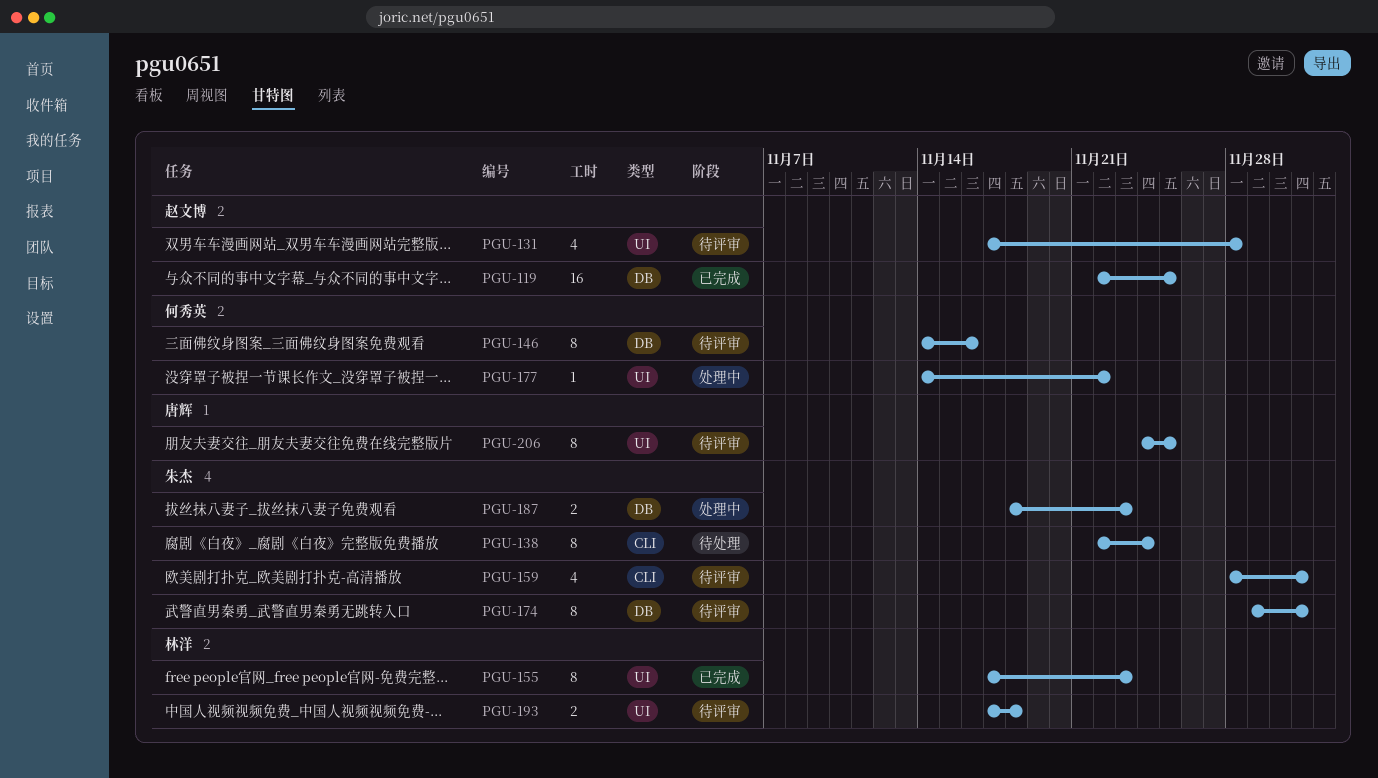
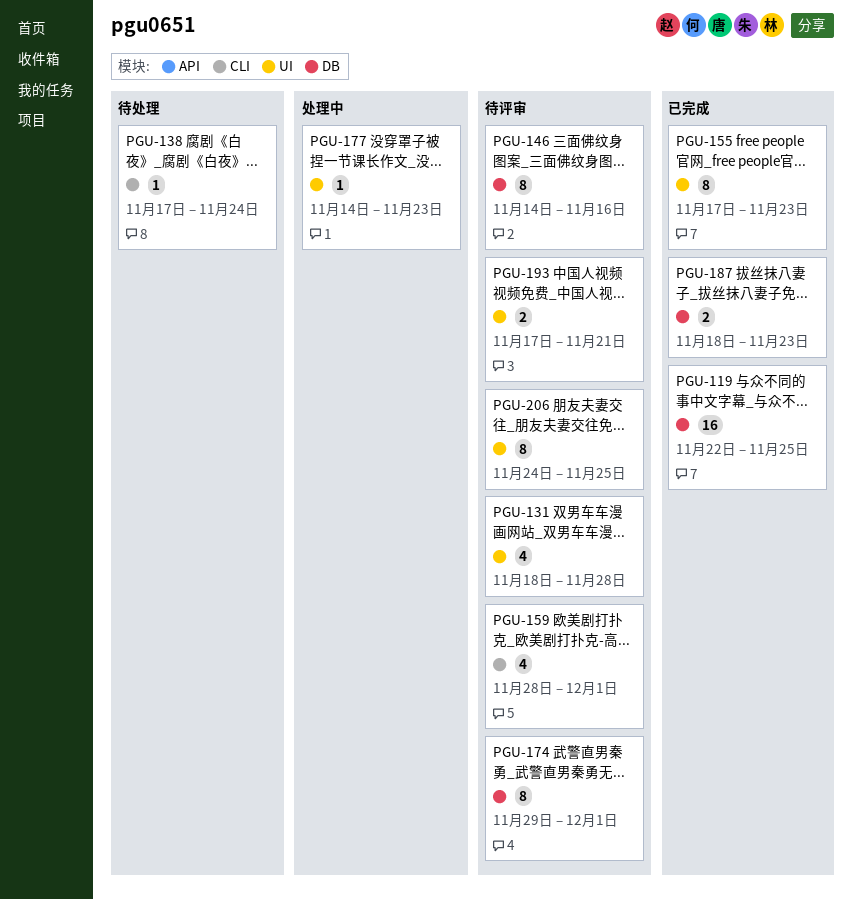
PGU-131, start: Nov 17 -> Nov 18
PGU-138, estimate: 8 -> 1
PGU-138, start: Nov 22 -> Nov 17
PGU-177, due: Nov 22 -> Nov 23
PGU-187, status: 处理中 -> 已完成
PGU-193, due: Nov 18 -> Nov 21

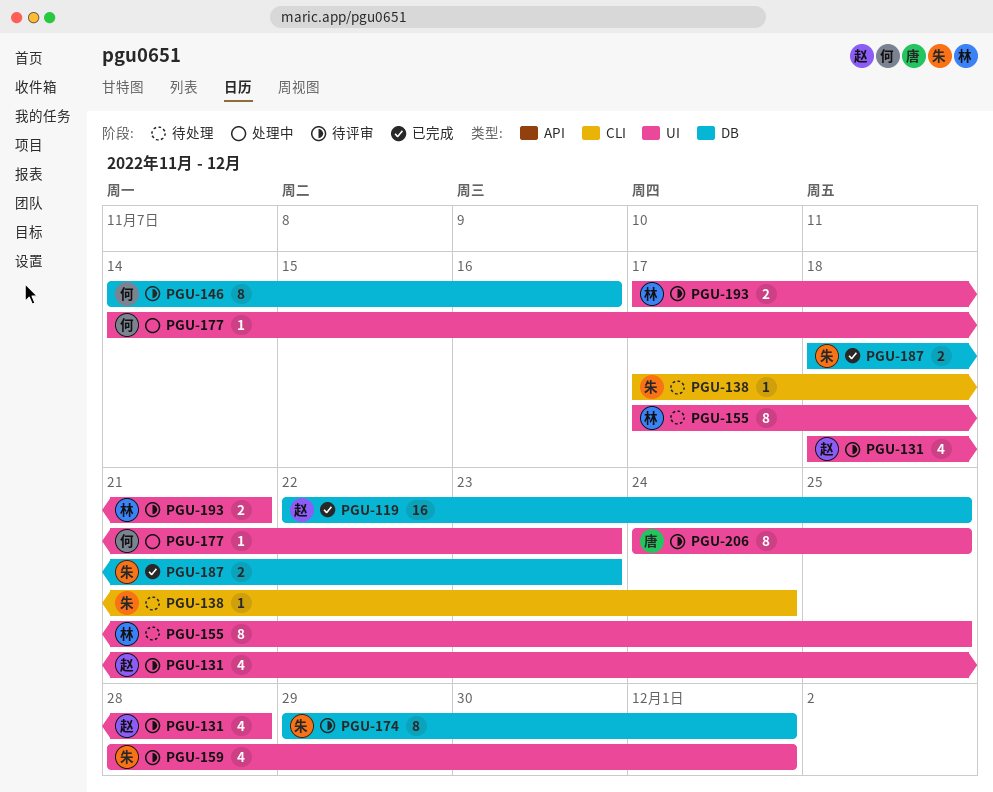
PGU-155, status: 已完成 -> 待处理
PGU-155, due: Nov 23 -> Nov 25
PGU-159, label: CLI -> UI

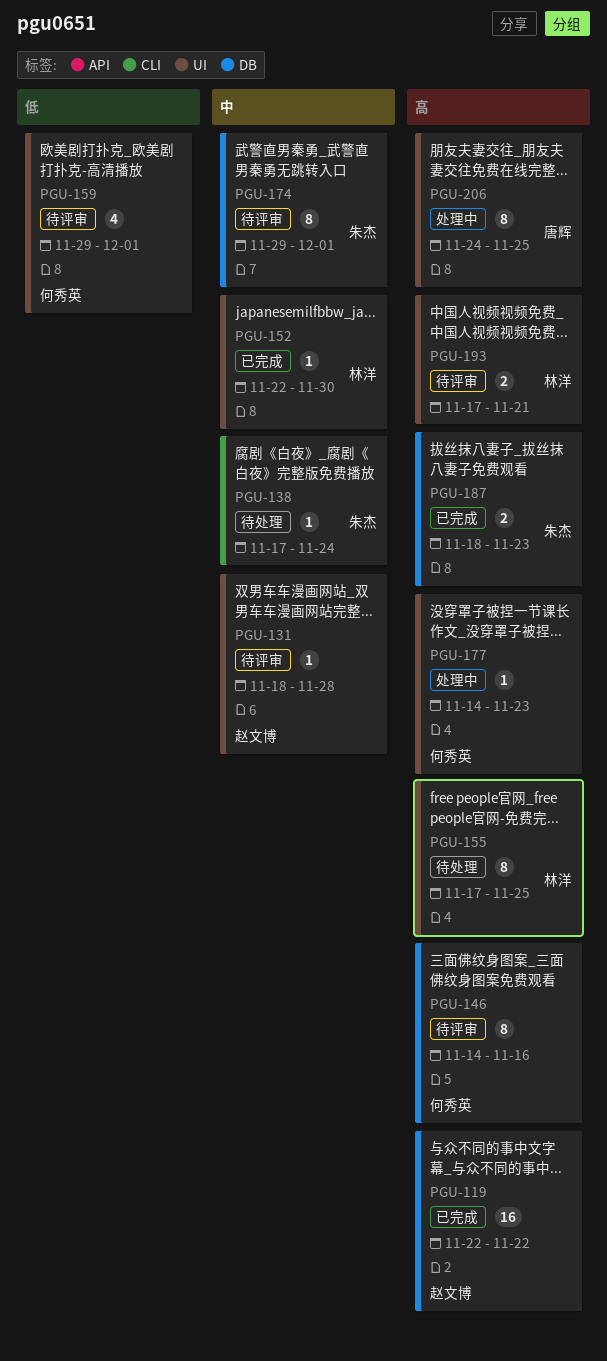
PGU-119, due: Nov 25 -> Nov 22
PGU-131, estimate: 4 -> 1
PGU-152: none -> present
PGU-159, owner: 朱杰 -> 何秀英
PGU-159, start: Nov 28 -> Nov 29
PGU-206, status: 待评审 -> 处理中

